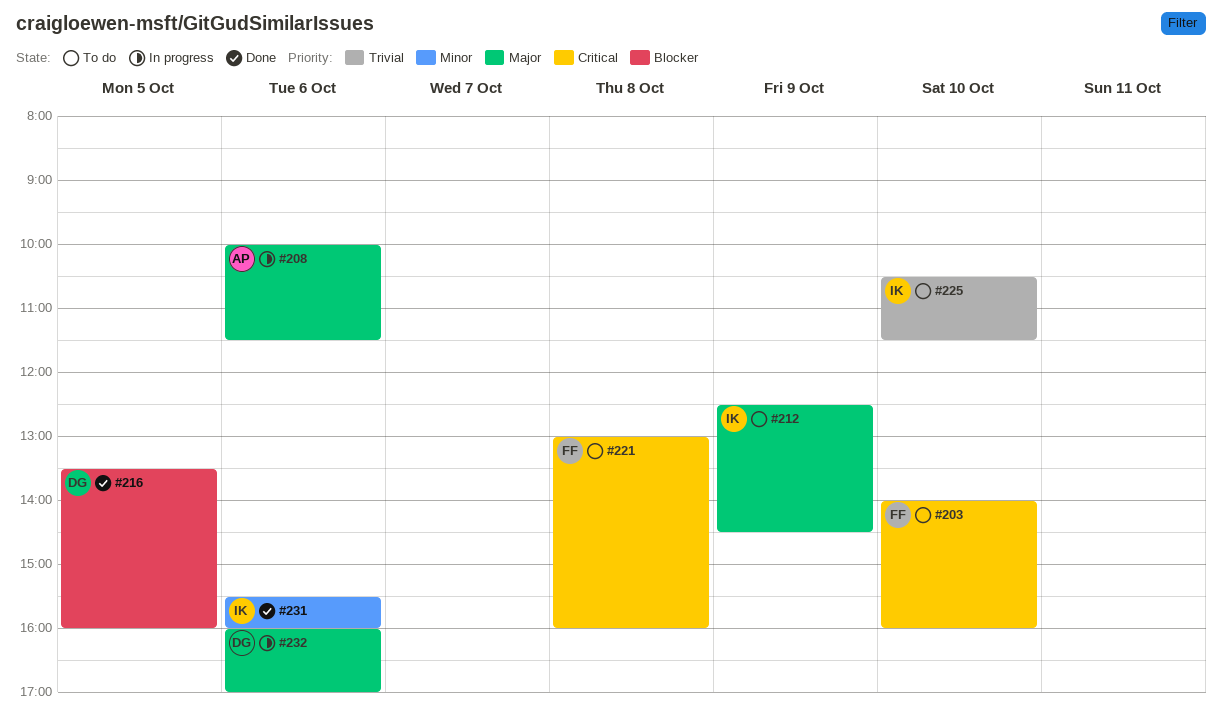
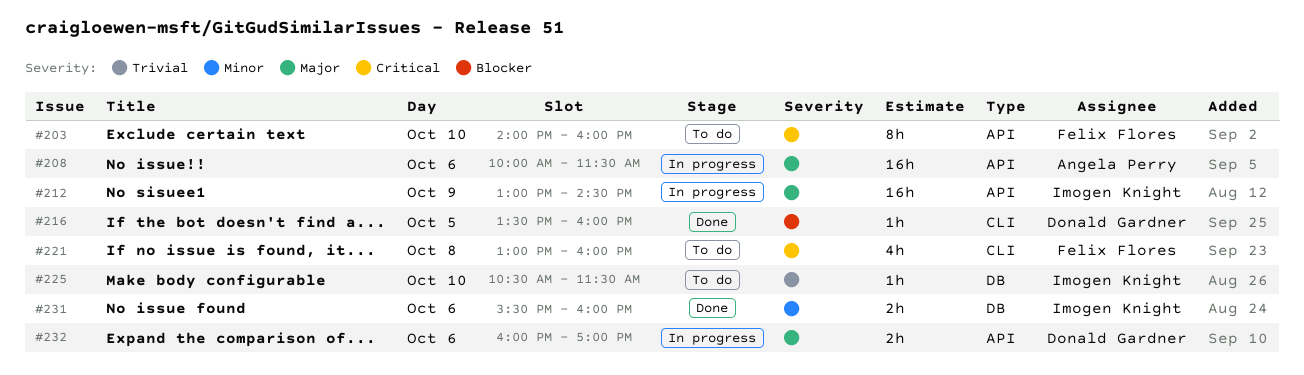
#212, status: To do -> In progress
#212, begins: 12:30 -> 13:00

